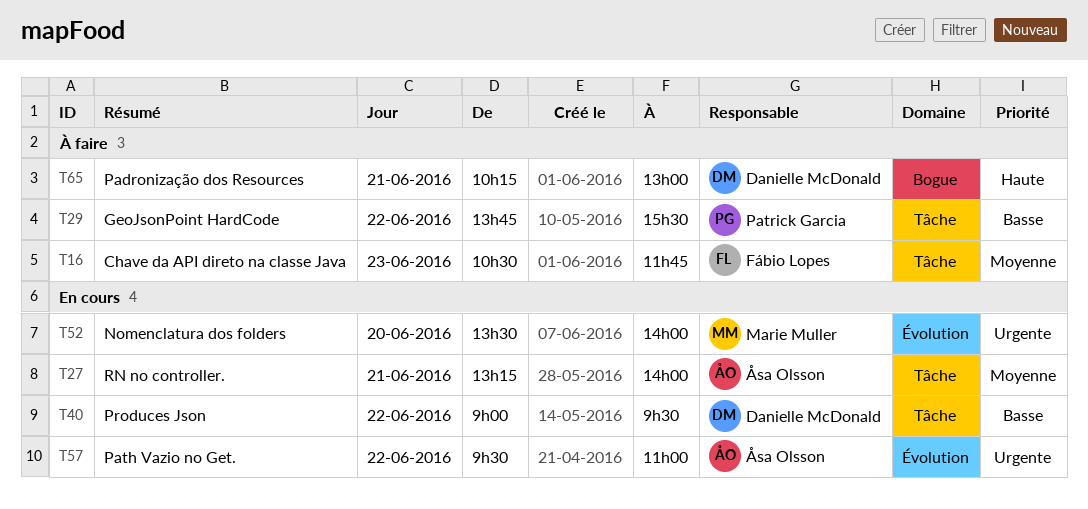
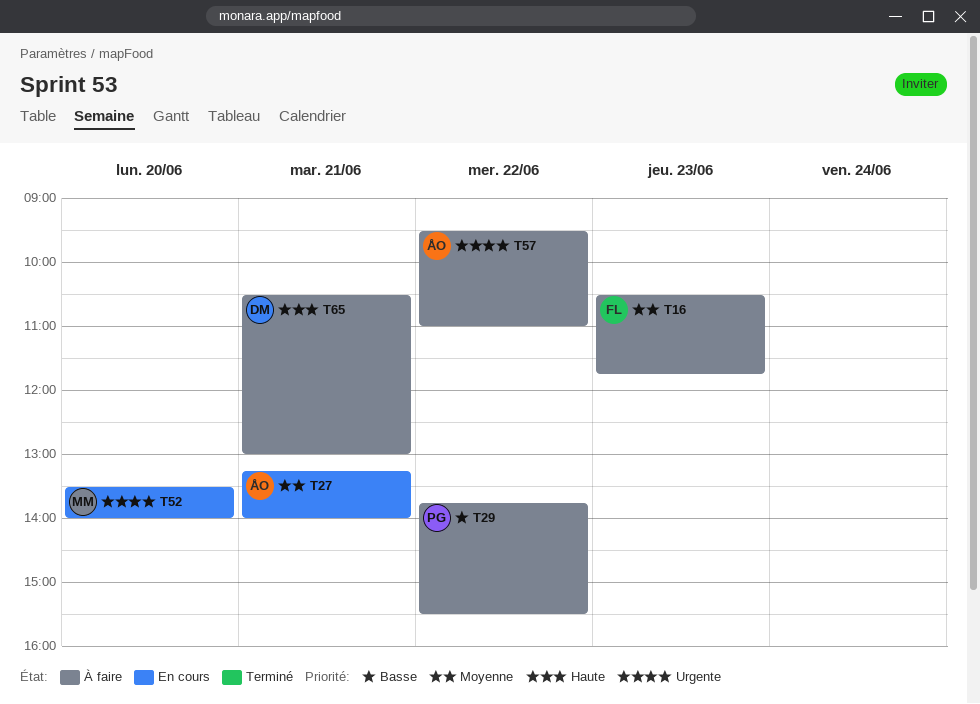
T40: present -> none
T57, status: En cours -> À faire
T65, begins: 10:15 -> 10:30

